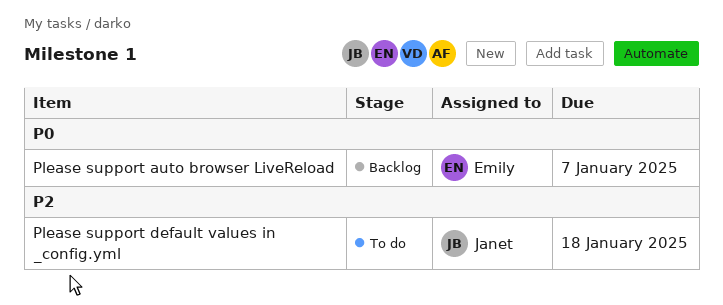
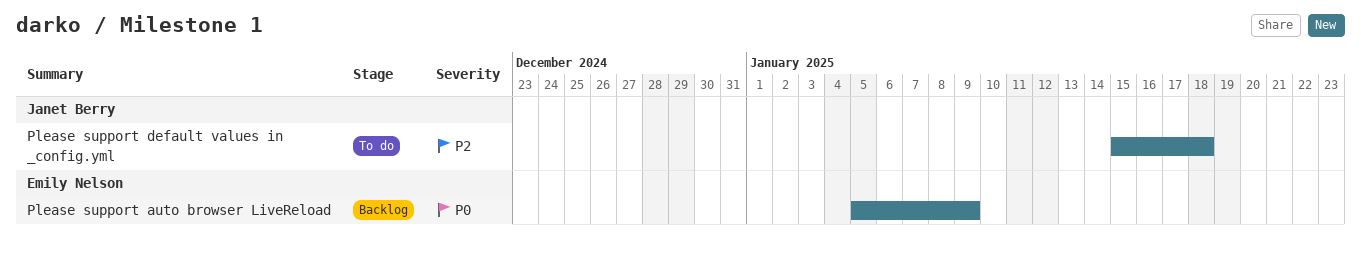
Please support auto browser LiveReload, due: Jan 7 -> Jan 9

